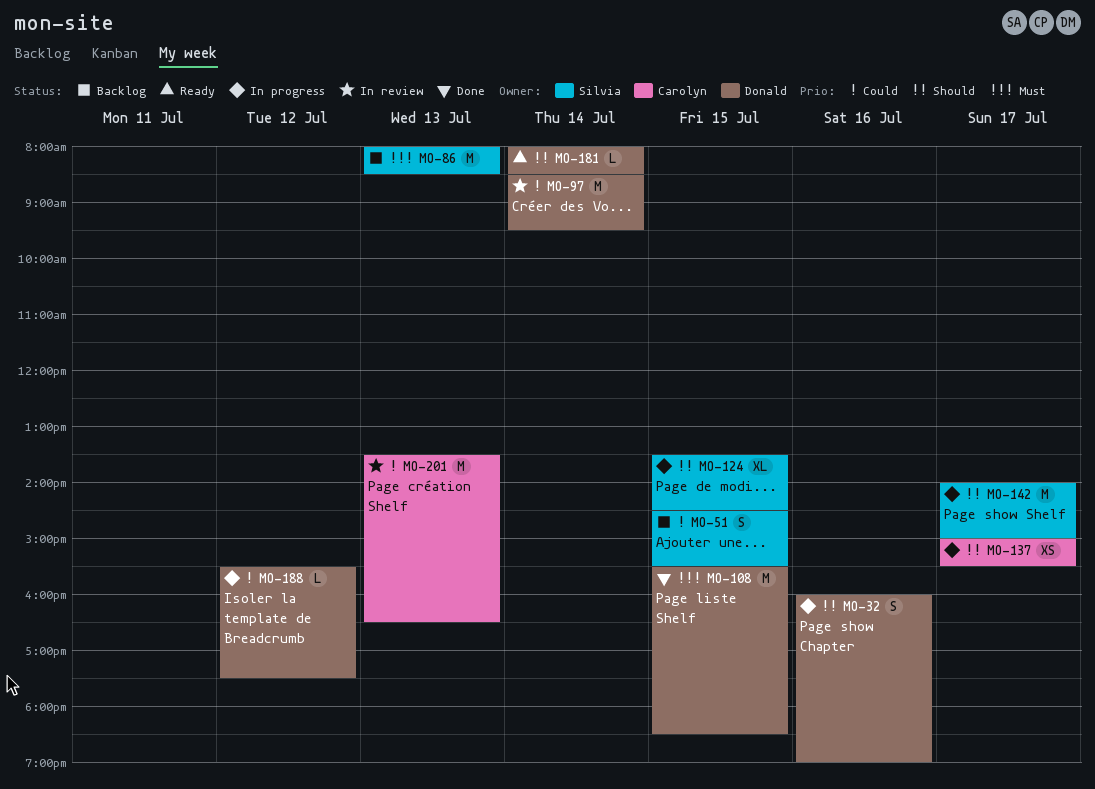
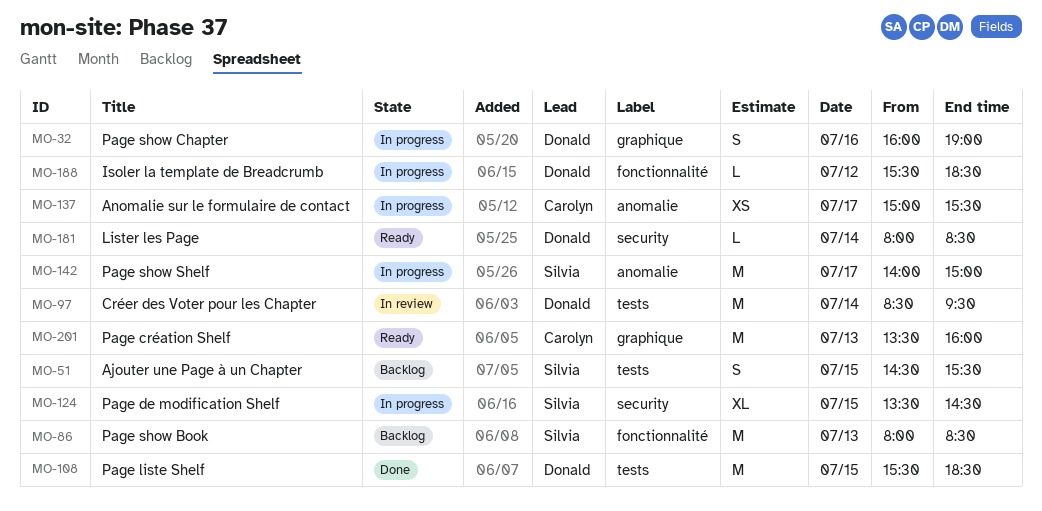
MO-188, ends: 17:30 -> 18:30
MO-201, status: In review -> Ready
MO-201, ends: 16:30 -> 16:00

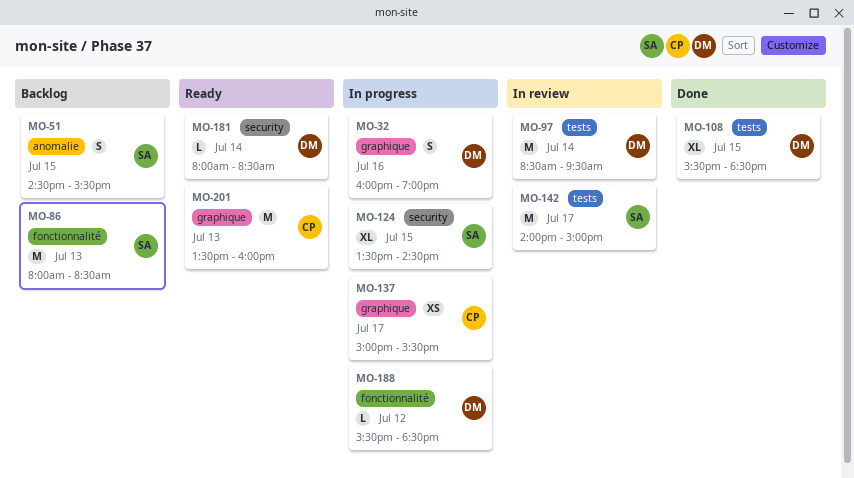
MO-51, label: tests -> anomalie
MO-108, estimate: M -> XL
MO-137, label: anomalie -> graphique
MO-142, status: In progress -> In review
MO-142, label: anomalie -> tests

